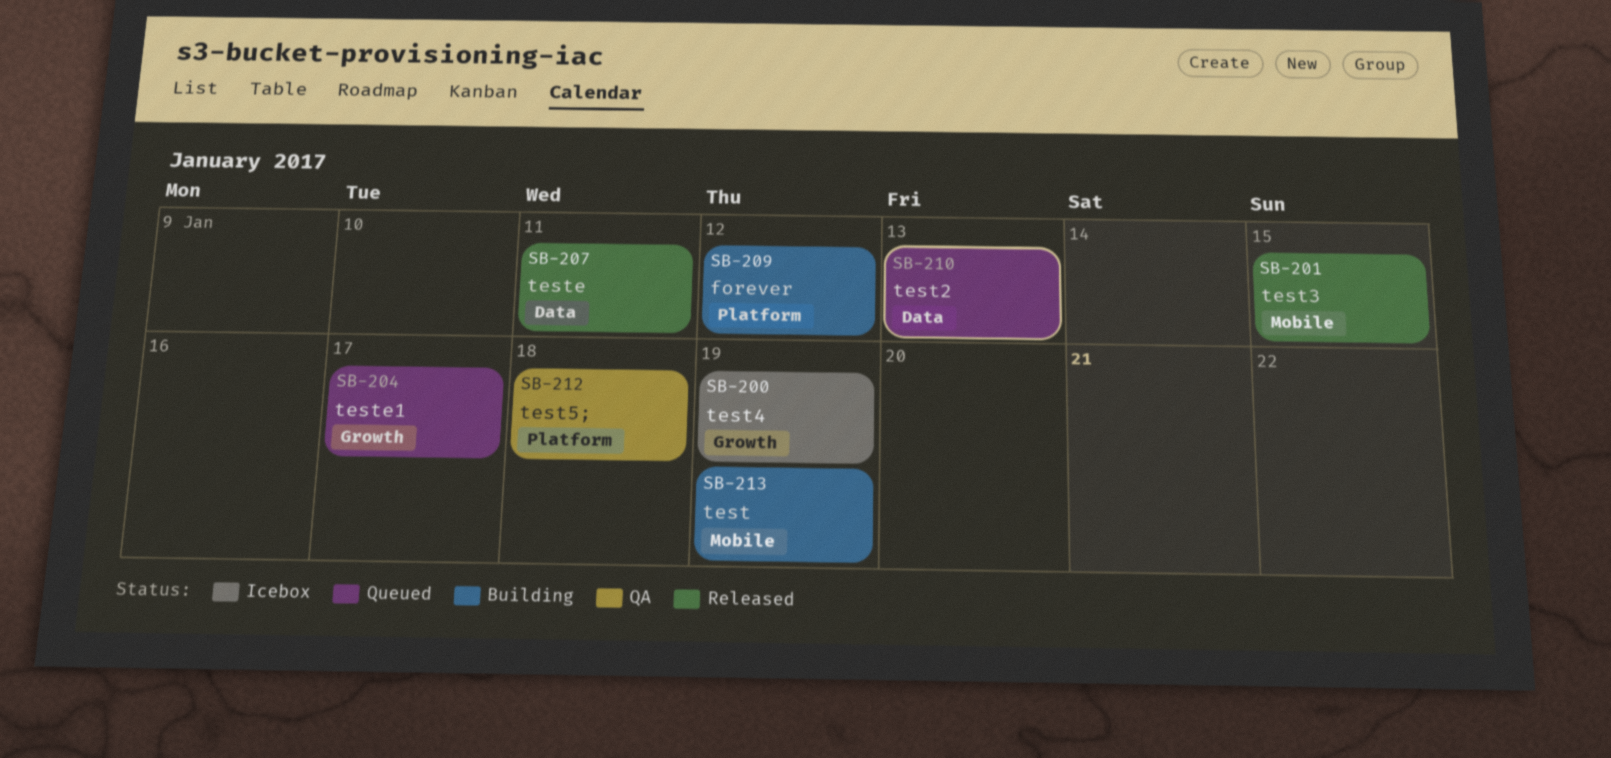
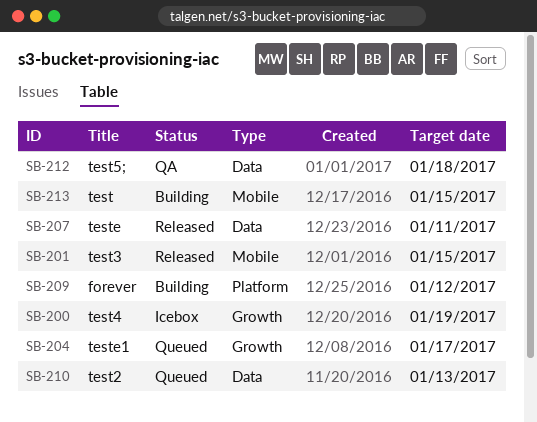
SB-212, label: Platform -> Data
SB-213, due: Jan 19 -> Jan 15

